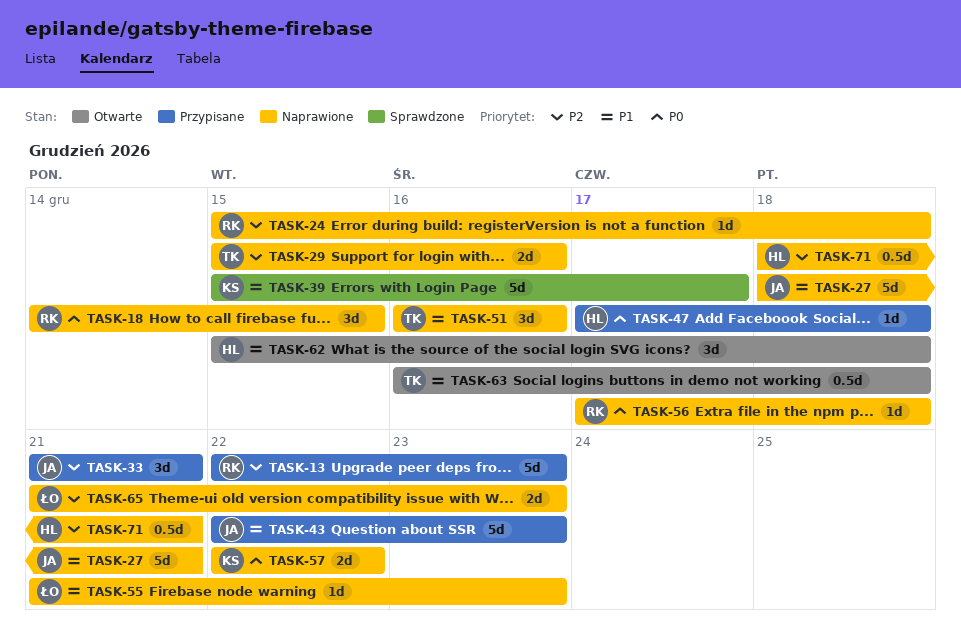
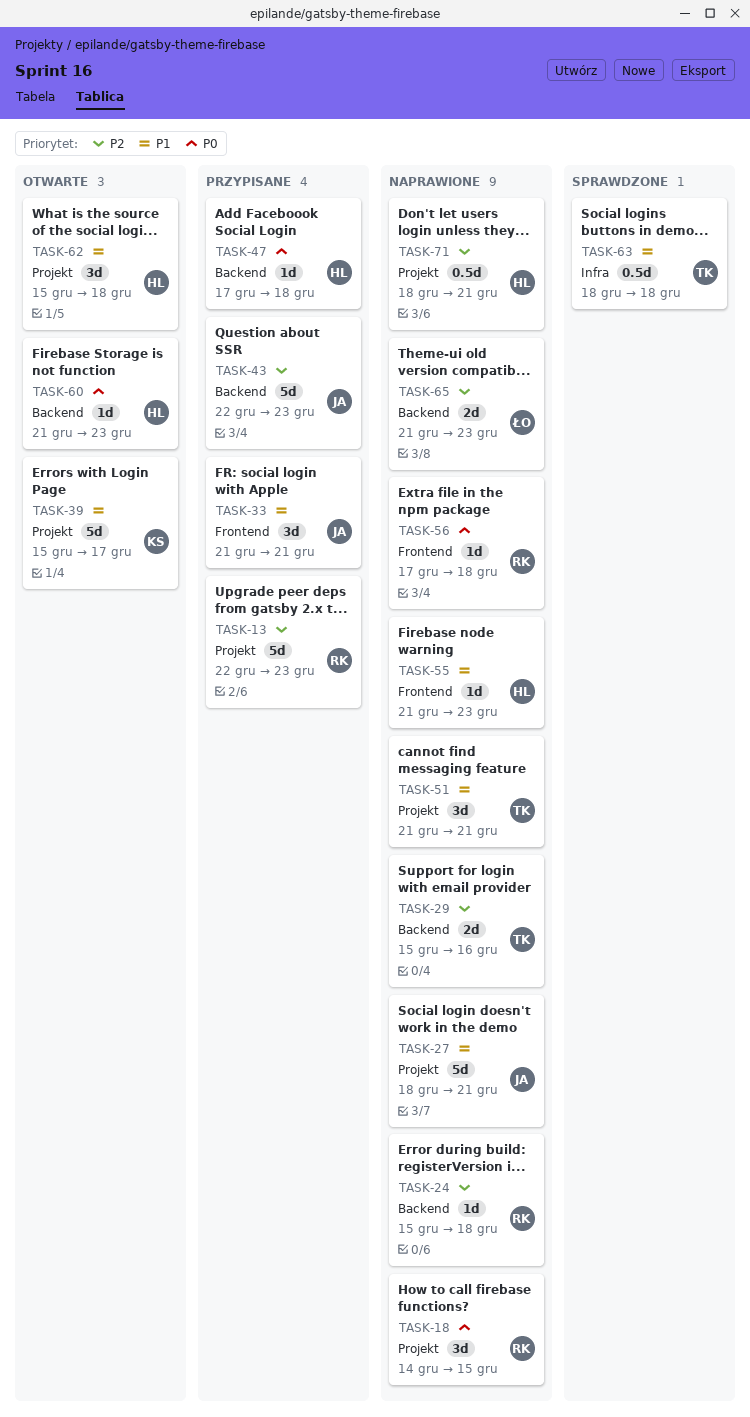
TASK-33, priority: P2 -> P1
TASK-39, status: Sprawdzone -> Otwarte
TASK-43, priority: P1 -> P2
TASK-51, start: Dec 16 -> Dec 21
TASK-51, due: Dec 16 -> Dec 21
TASK-55, owner: ŁO -> HL
TASK-57: present -> none
TASK-60: none -> present
TASK-63, status: Otwarte -> Sprawdzone
TASK-63, start: Dec 16 -> Dec 18

